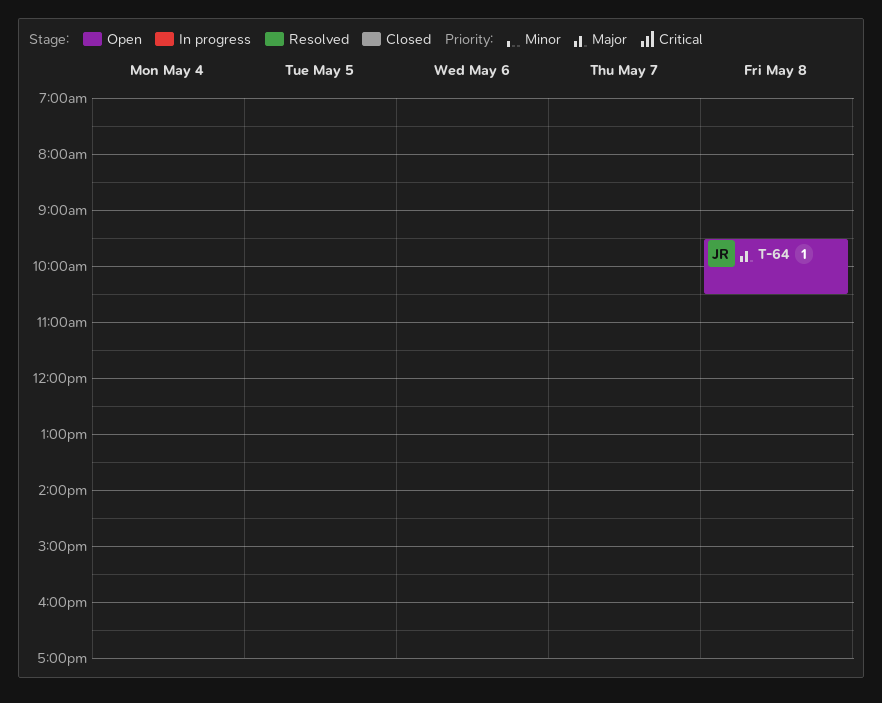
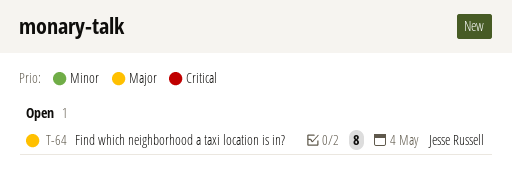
T-64, estimate: 1 -> 8
T-64, day: May 8 -> May 4

